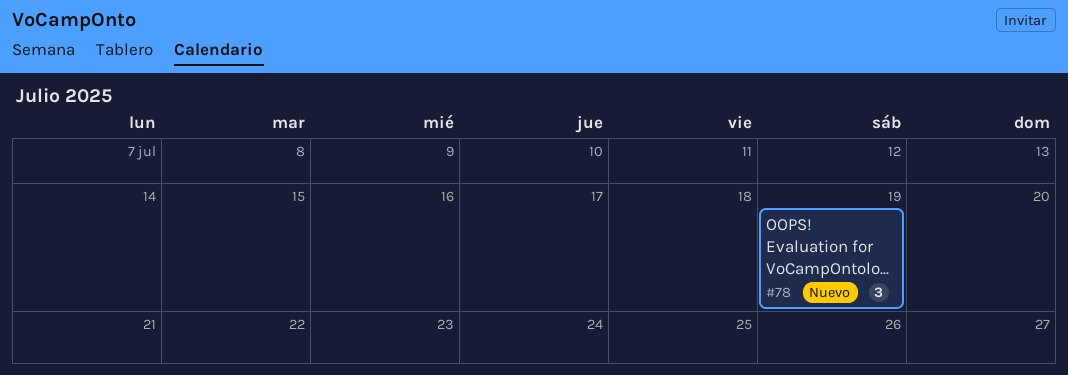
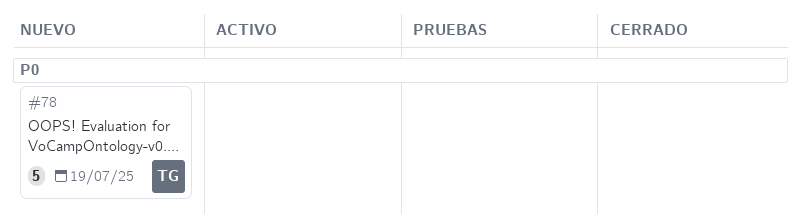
#78, estimate: 3 -> 5

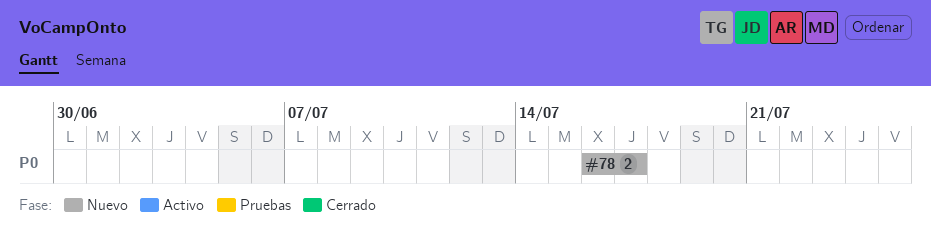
#78, estimate: 5 -> 2
#78, due: Jul 19 -> Jul 17

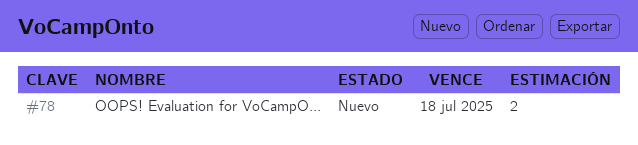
#78, due: Jul 17 -> Jul 18

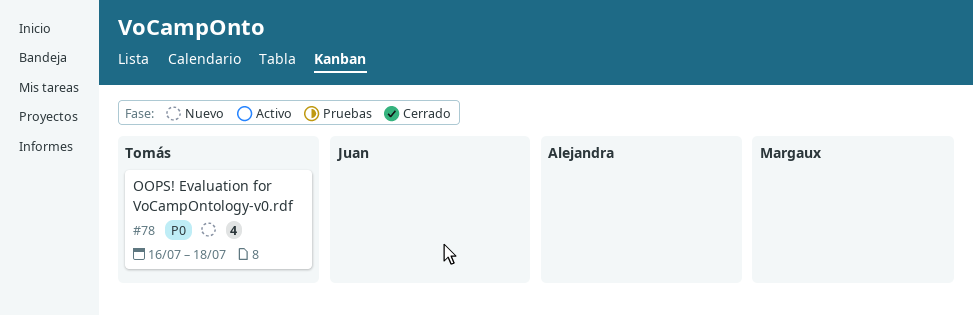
#78, estimate: 2 -> 4

